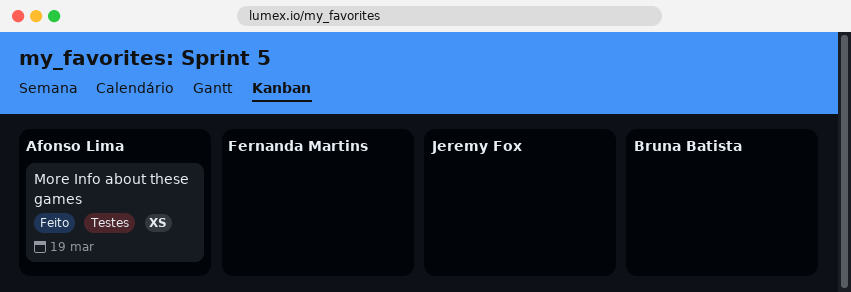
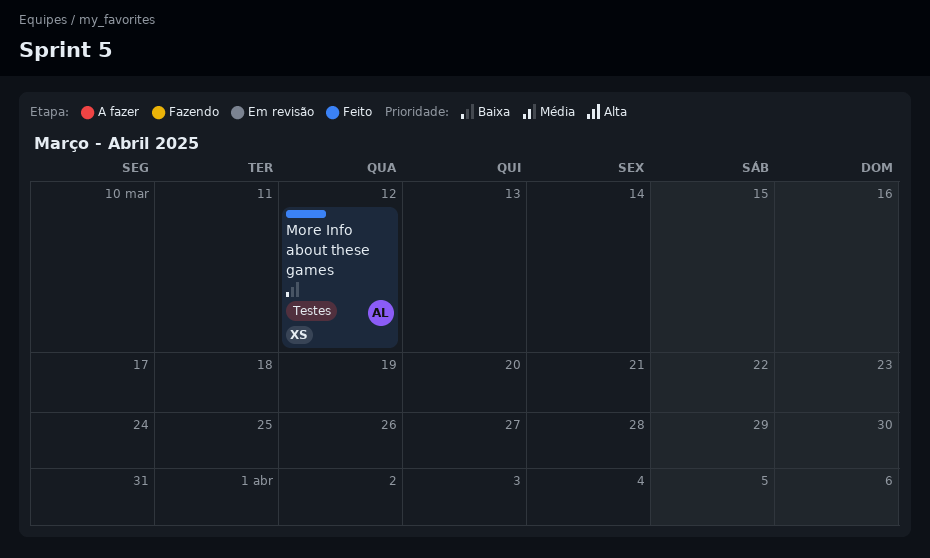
More Info about these games, due: Mar 19 -> Mar 12

